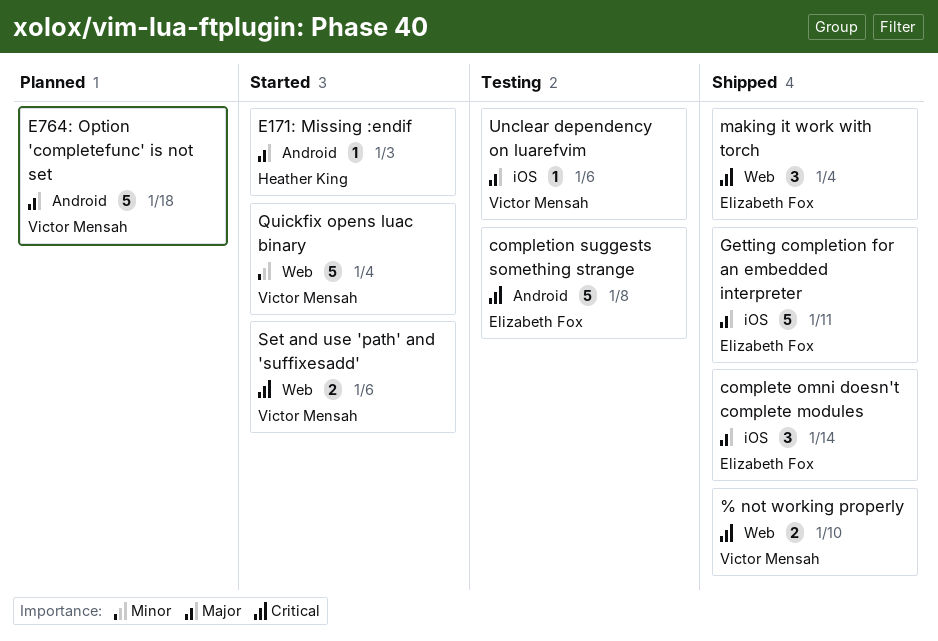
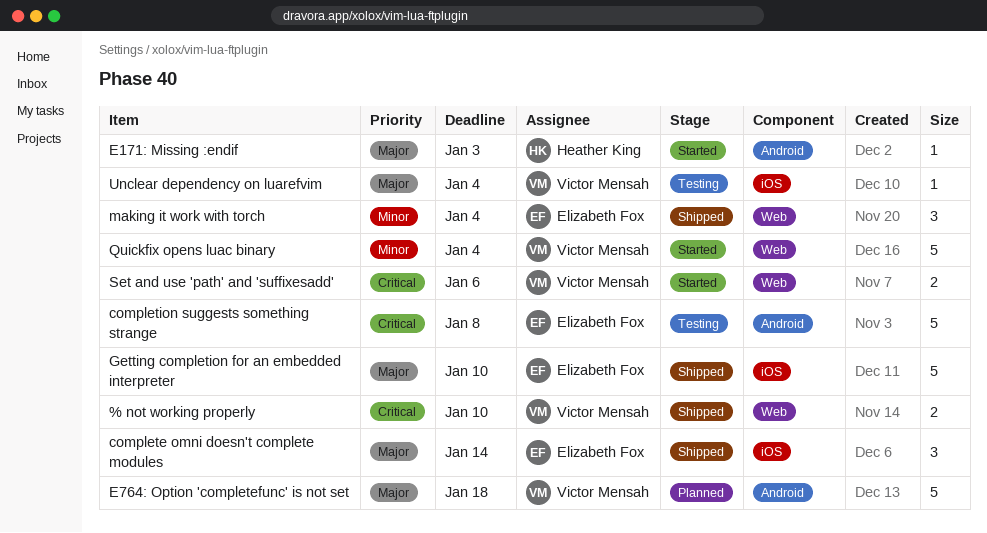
Getting completion for an embedded interpreter, due: Jan 11 -> Jan 10
making it work with torch, priority: Critical -> Minor
Unclear dependency on luarefvim, due: Jan 6 -> Jan 4

